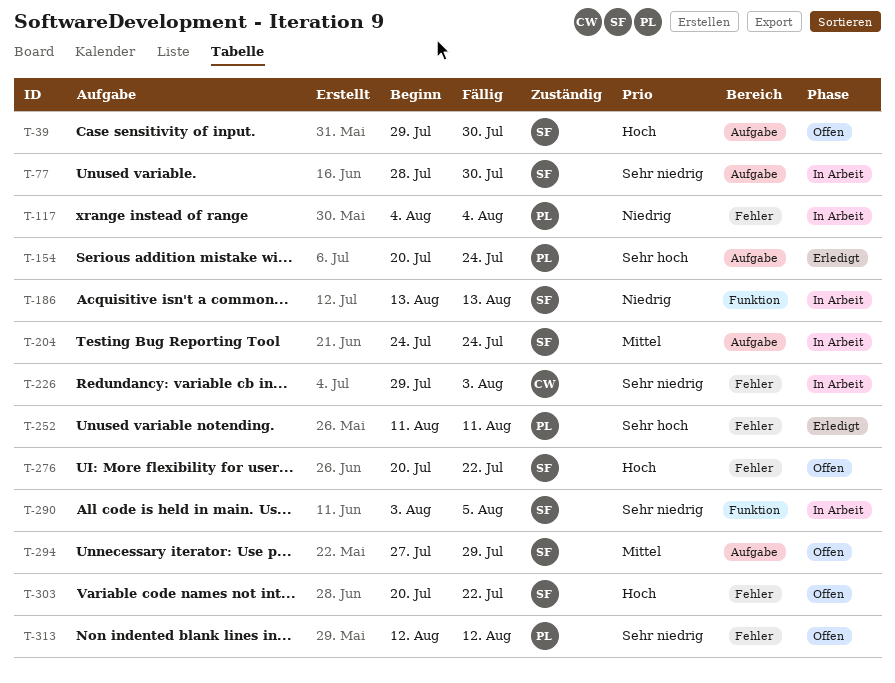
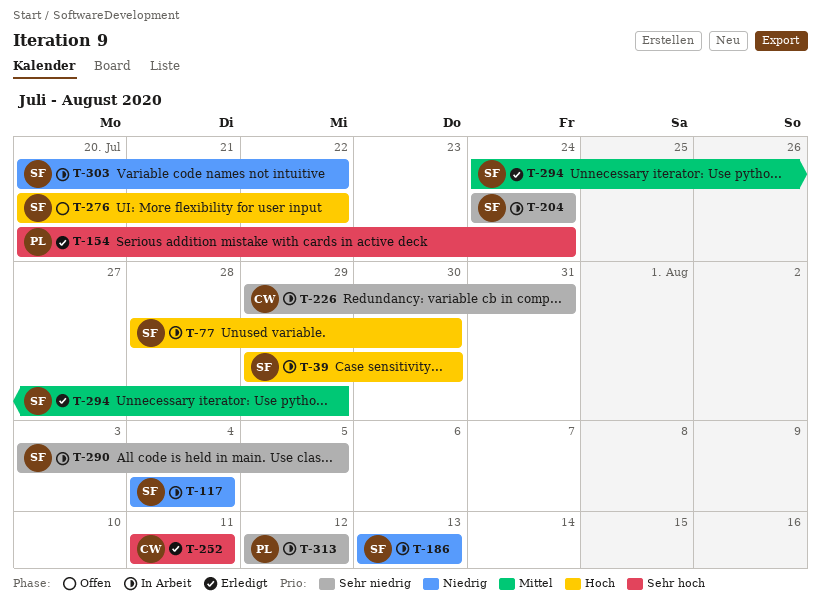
T-39, status: Offen -> In Arbeit
T-77, priority: Sehr niedrig -> Hoch
T-117, owner: PL -> SF
T-204, priority: Mittel -> Sehr niedrig
T-226, due: Aug 3 -> Jul 31
T-252, owner: PL -> CW
T-294, status: Offen -> Erledigt
T-294, start: Jul 27 -> Jul 24
T-303, status: Offen -> In Arbeit
T-303, priority: Hoch -> Niedrig
T-313, status: Offen -> In Arbeit

